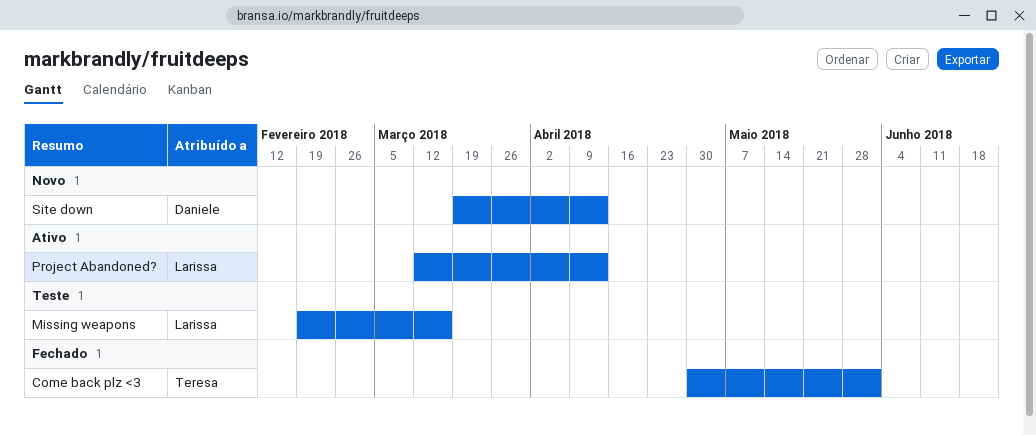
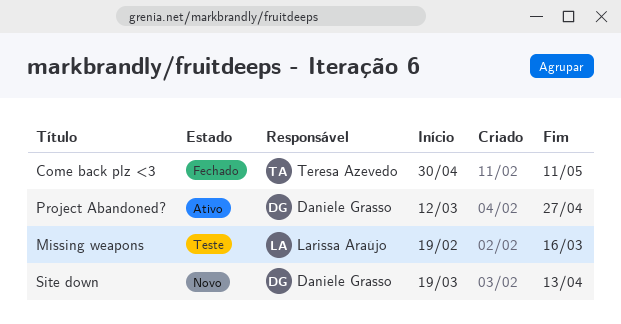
Come back plz <3, due: Jun 1 -> May 11
Project Abandoned?, owner: Larissa Araújo -> Daniele Grasso
Project Abandoned?, due: Apr 13 -> Apr 27

